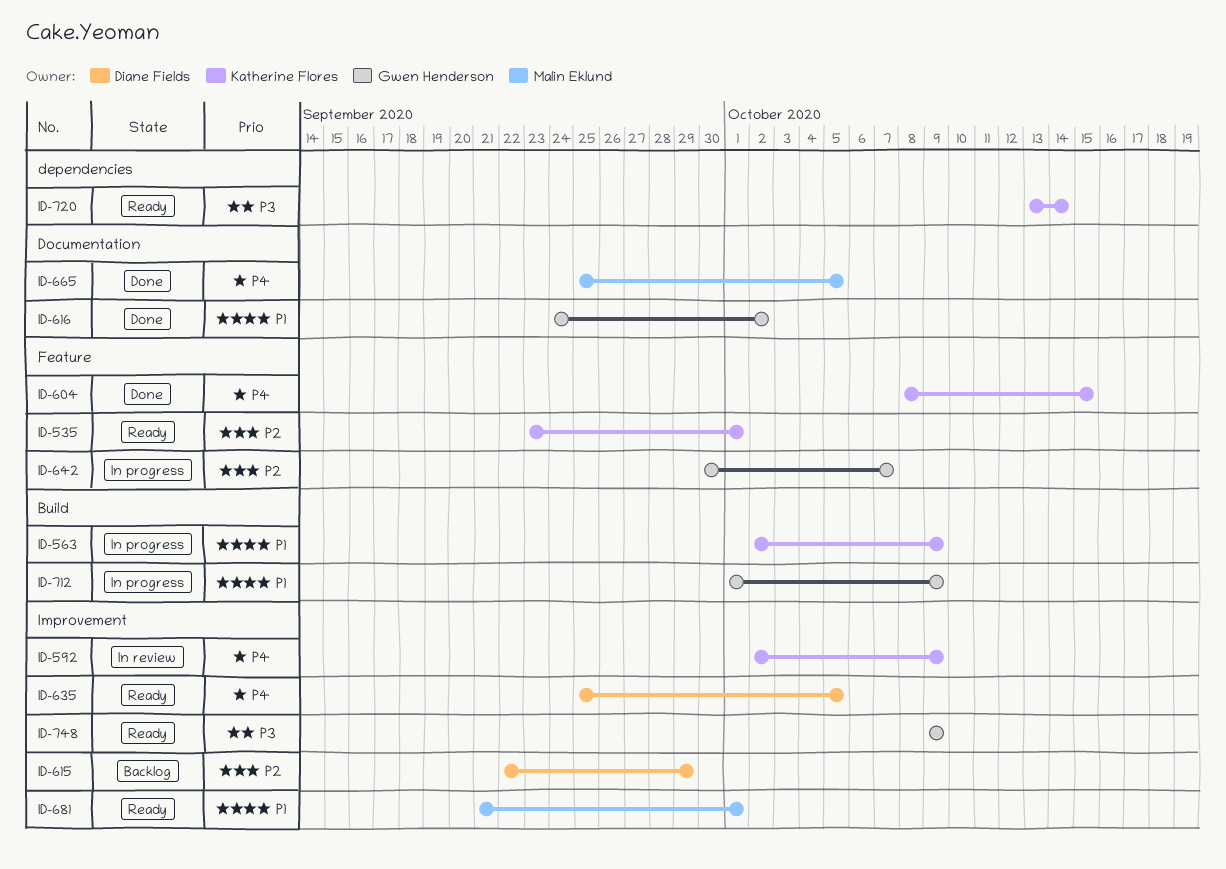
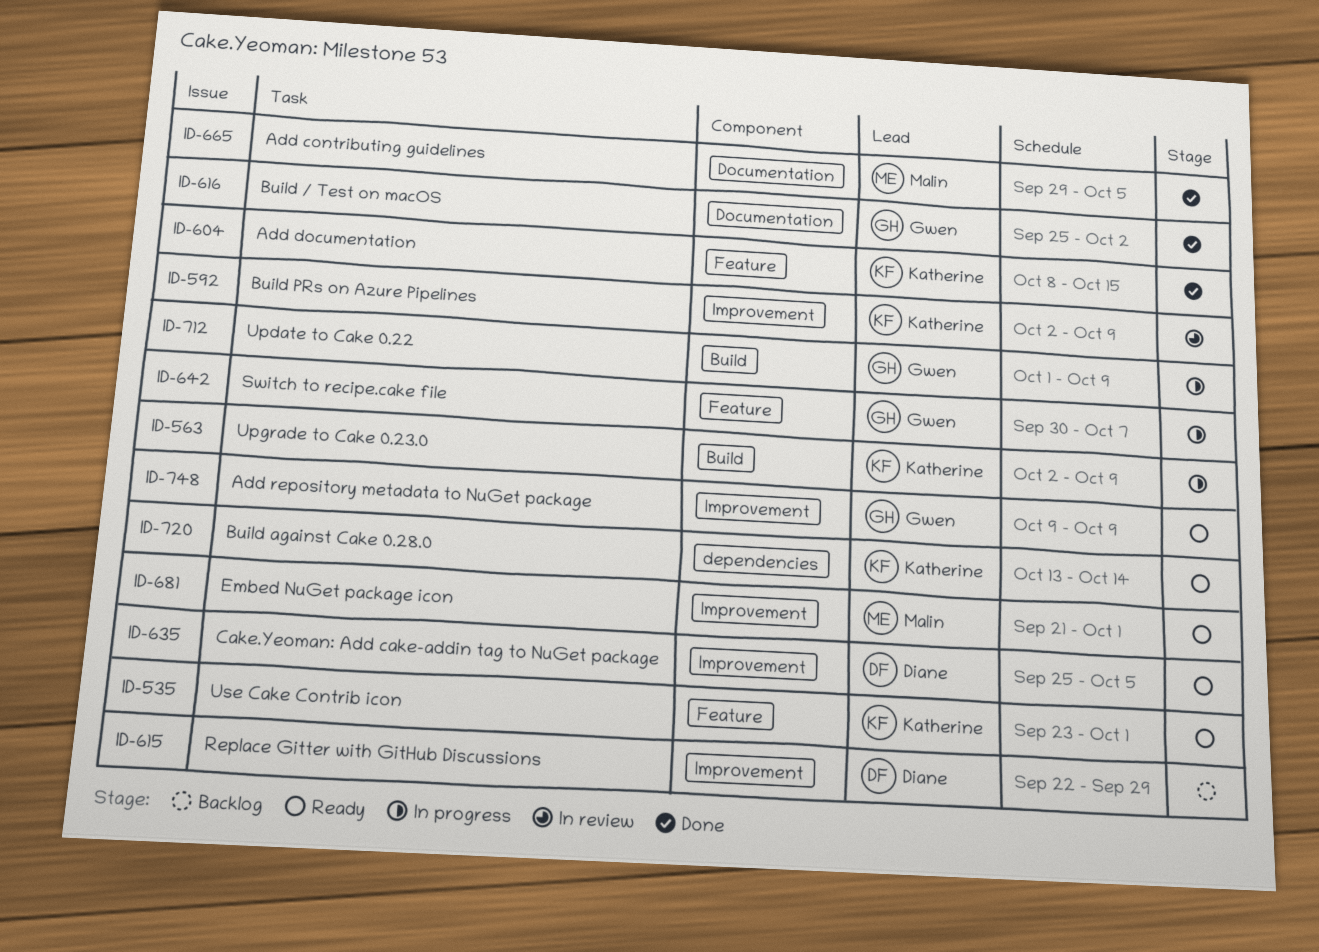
ID-616, start: Sep 24 -> Sep 25
ID-665, start: Sep 25 -> Sep 29

